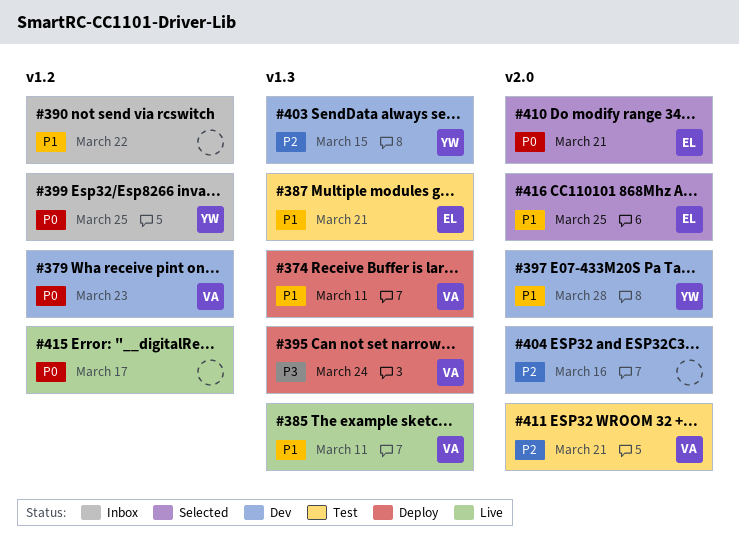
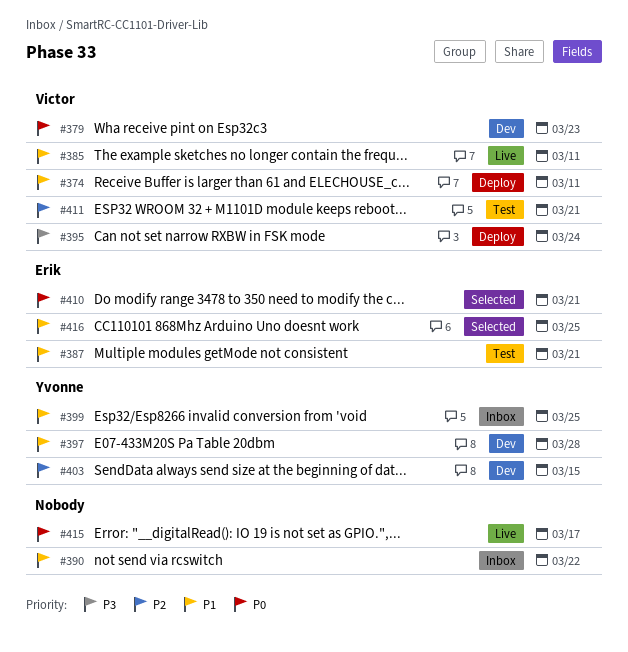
#399, priority: P0 -> P1
#404: present -> none

